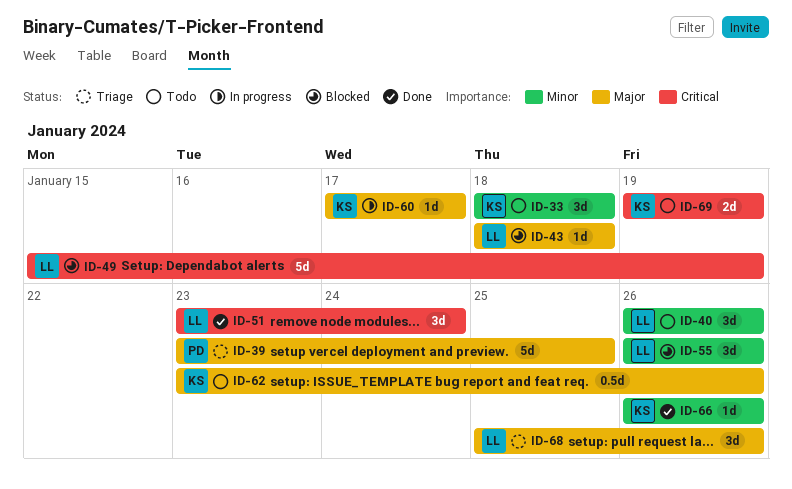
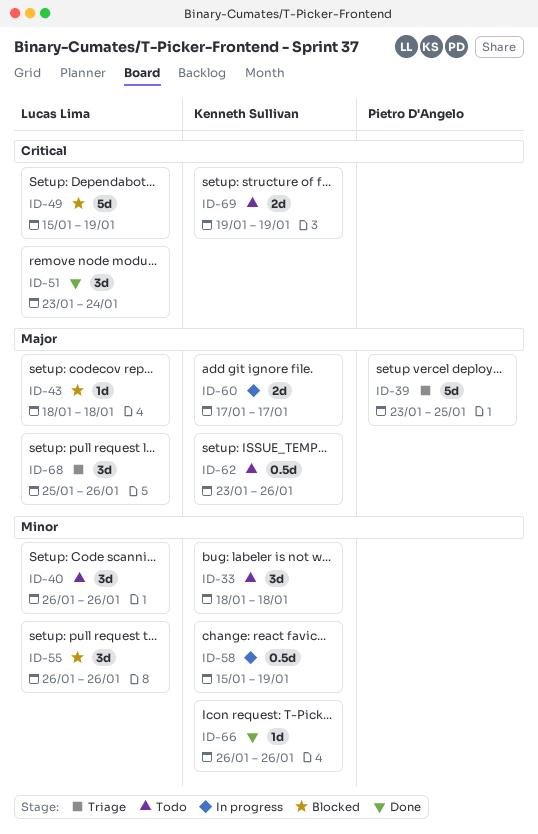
ID-58: none -> present
ID-60, estimate: 1d -> 2d

